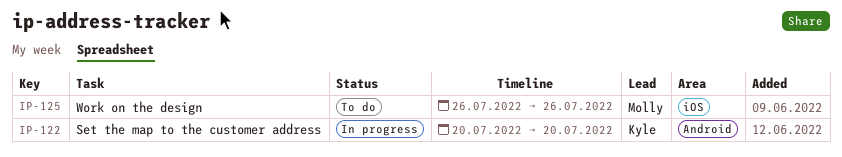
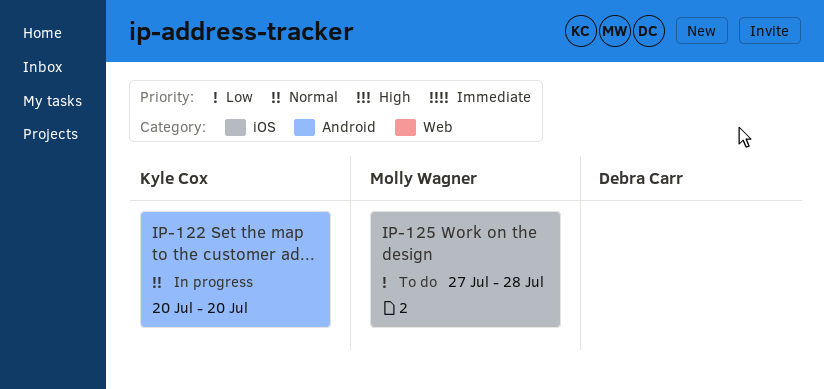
IP-125, start: Jul 26 -> Jul 27
IP-125, due: Jul 26 -> Jul 28

